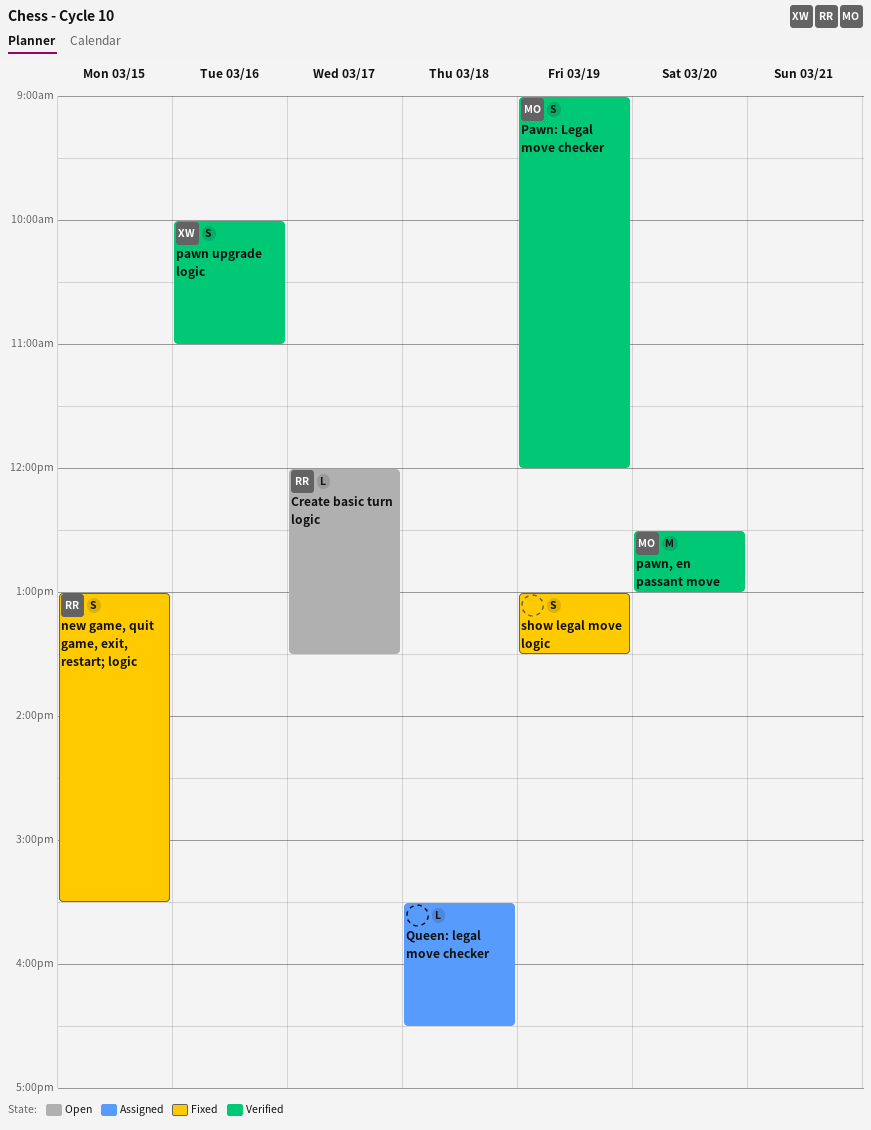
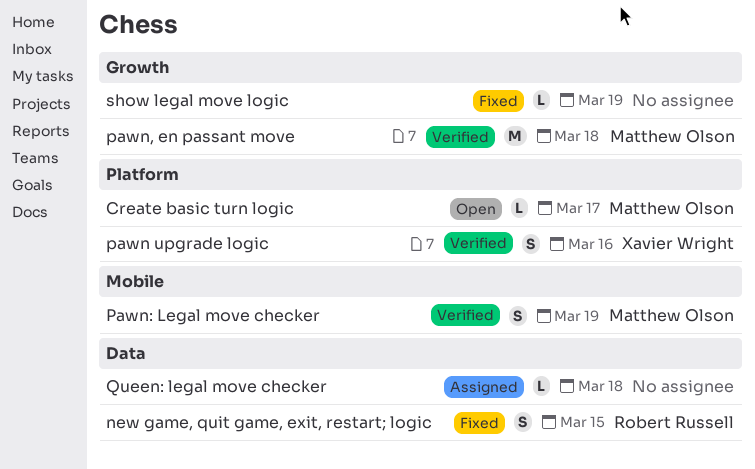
Create basic turn logic, owner: Robert Russell -> Matthew Olson
pawn, en passant move, day: Mar 20 -> Mar 18
show legal move logic, estimate: S -> L

